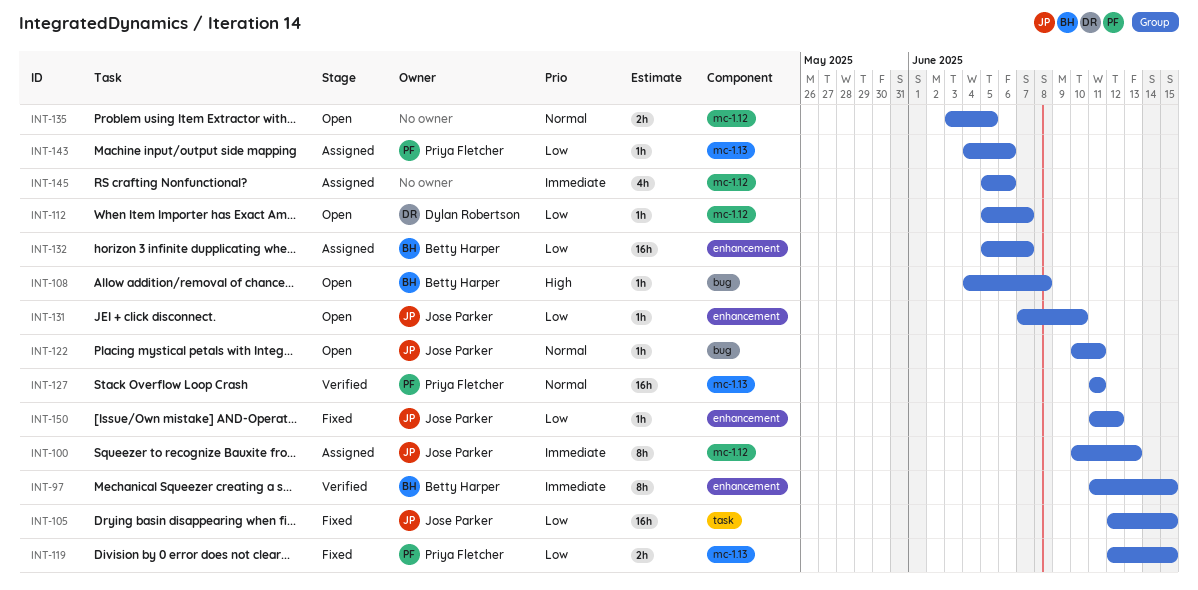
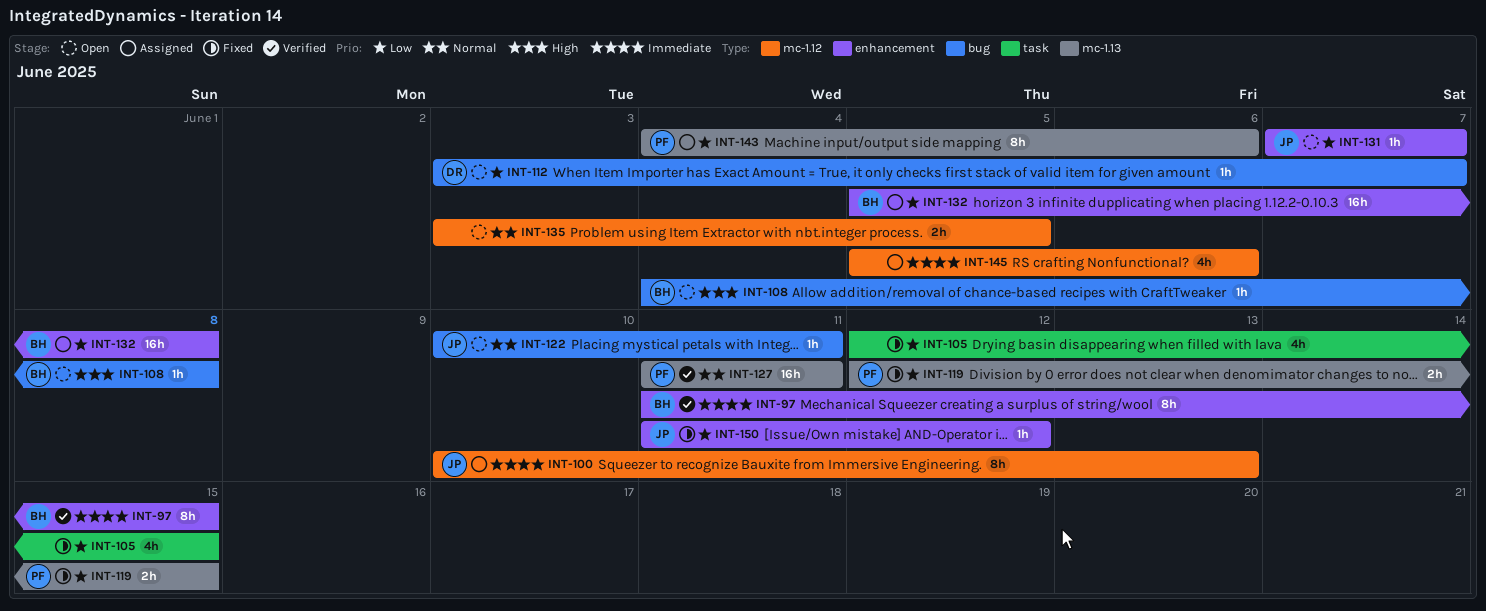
INT-105, owner: Jose Parker -> none
INT-105, estimate: 16h -> 4h
INT-112, label: mc-1.12 -> bug
INT-112, start: Jun 5 -> Jun 3
INT-131, due: Jun 10 -> Jun 7
INT-132, due: Jun 7 -> Jun 8
INT-143, estimate: 1h -> 8h

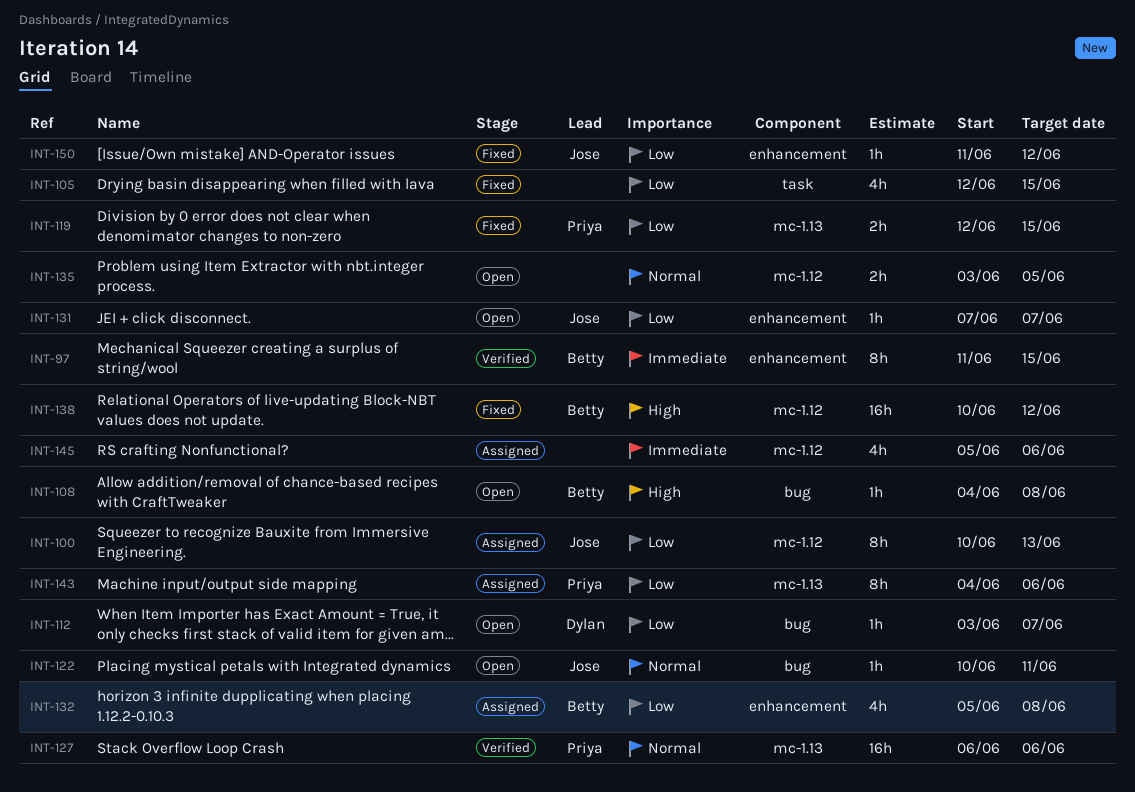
INT-100, priority: Immediate -> Low
INT-127, start: Jun 11 -> Jun 6
INT-127, due: Jun 11 -> Jun 6
INT-132, estimate: 16h -> 4h
INT-138: none -> present

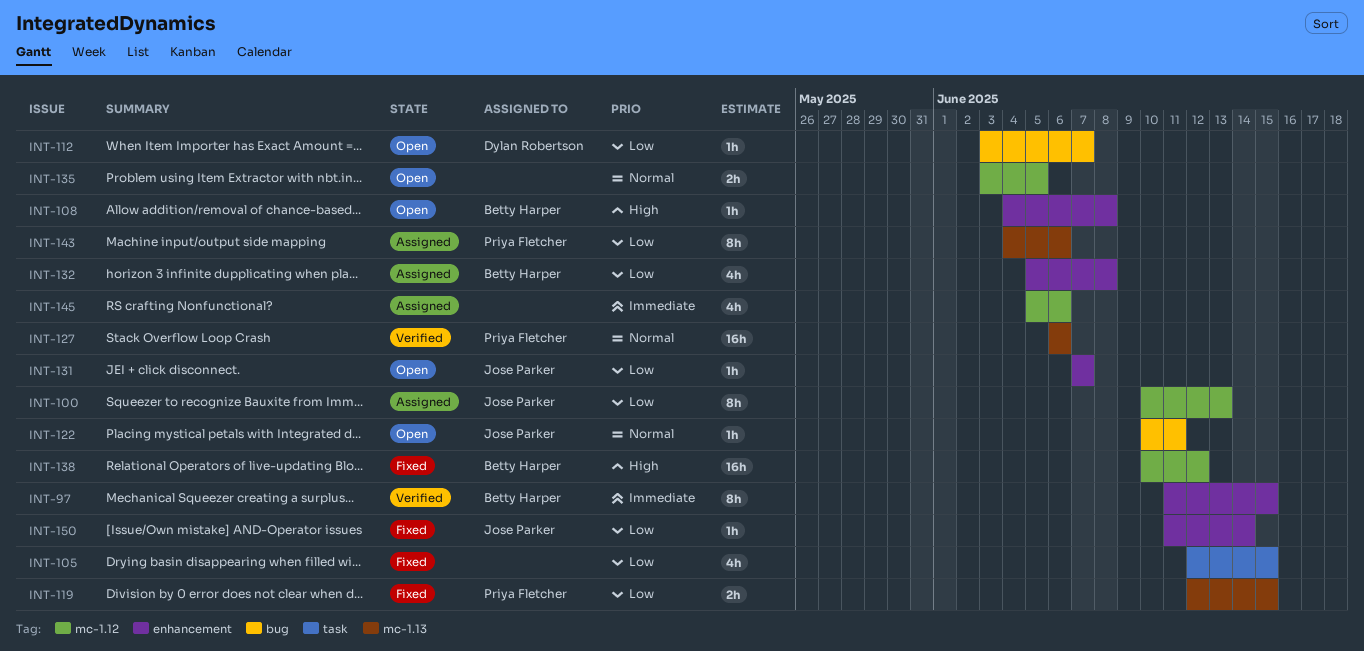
INT-108, label: bug -> enhancement
INT-150, due: Jun 12 -> Jun 14

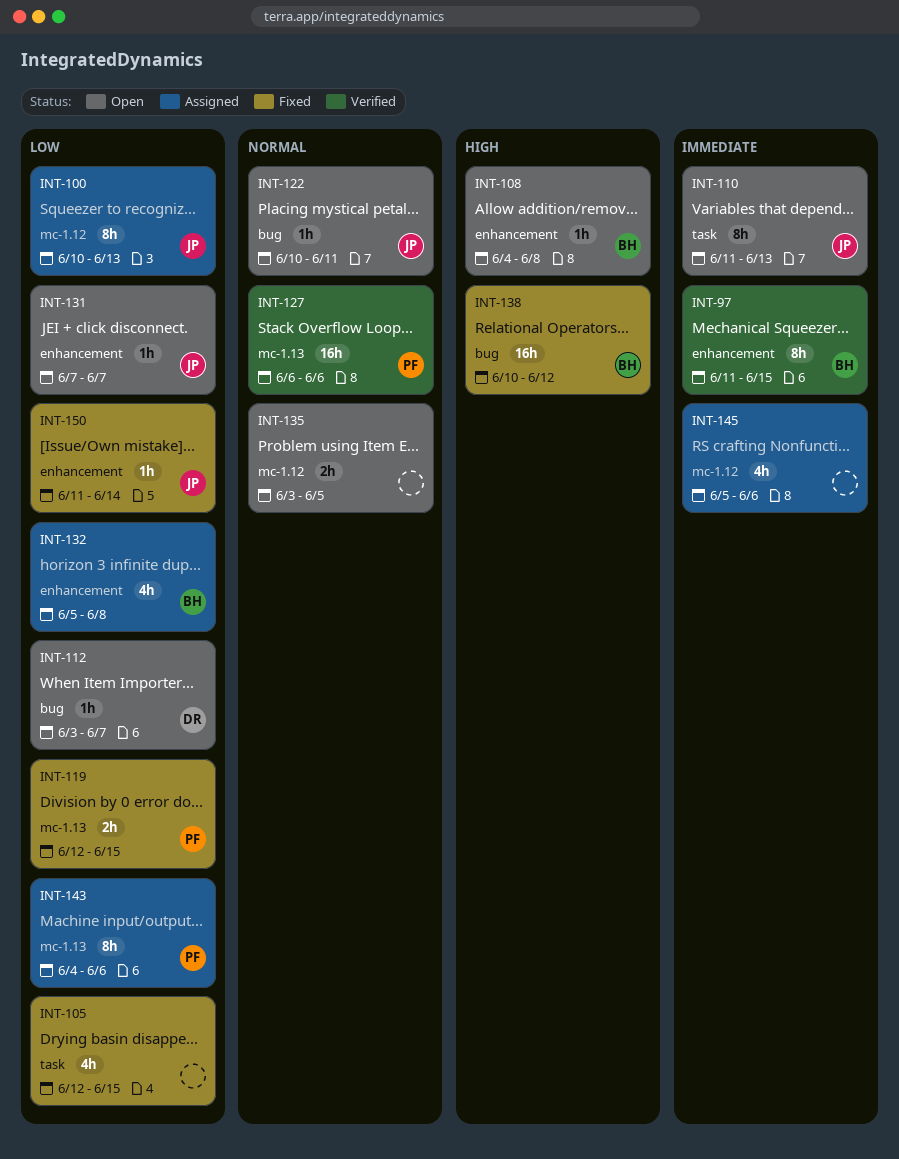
INT-110: none -> present
INT-138, label: mc-1.12 -> bug

